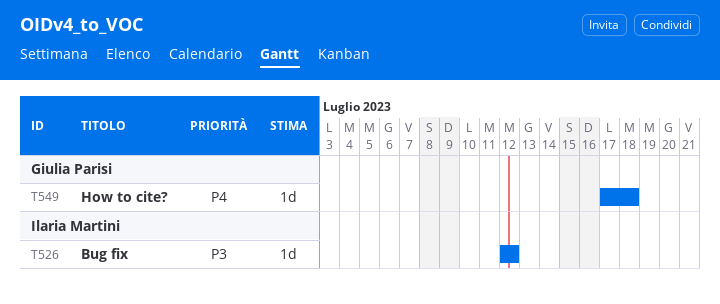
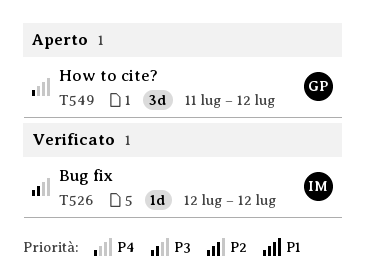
T549, estimate: 1d -> 3d
T549, start: Jul 17 -> Jul 11
T549, due: Jul 18 -> Jul 12

